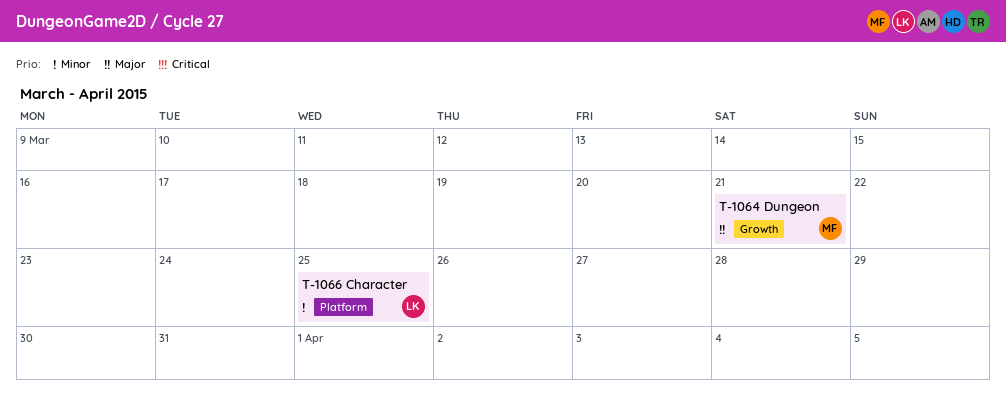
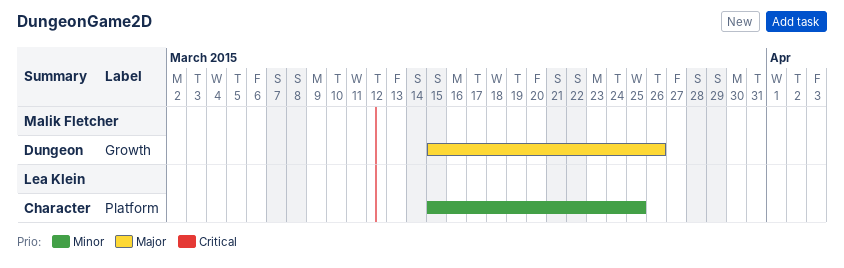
Dungeon, due: Mar 21 -> Mar 26

